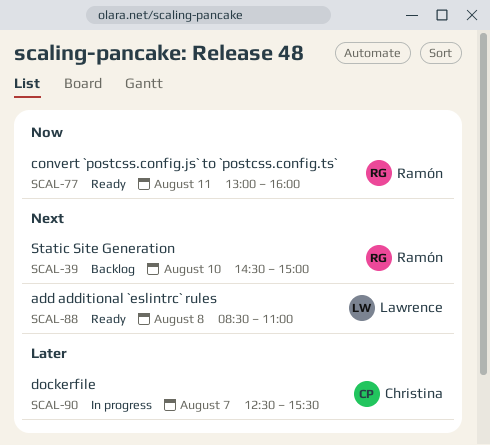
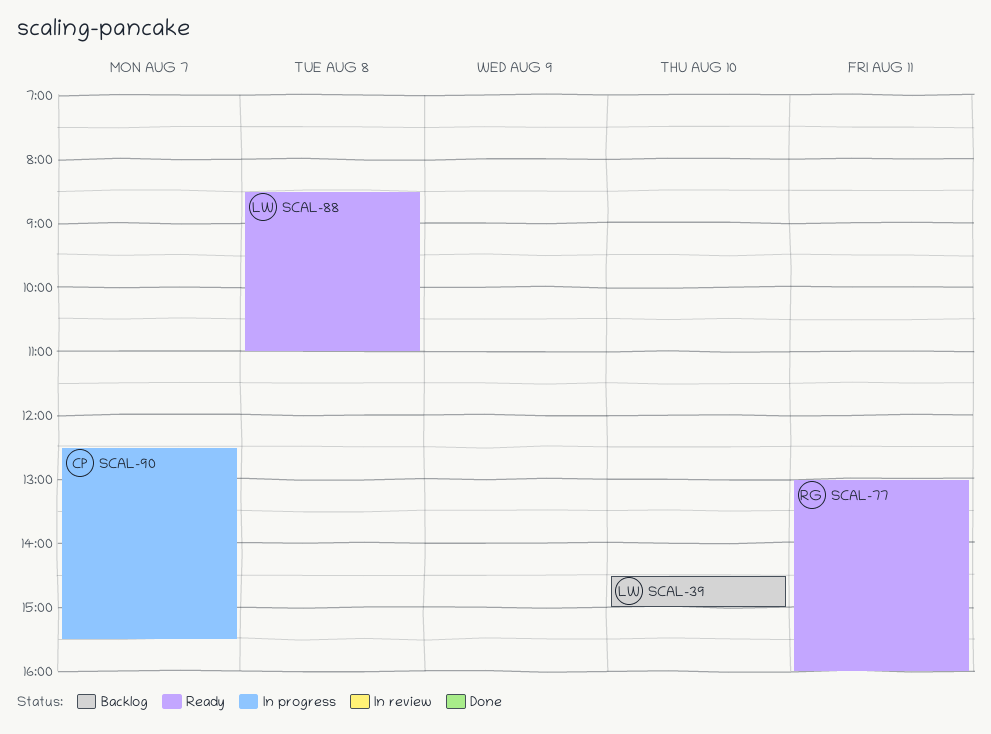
SCAL-39, owner: Ramón -> Lawrence

